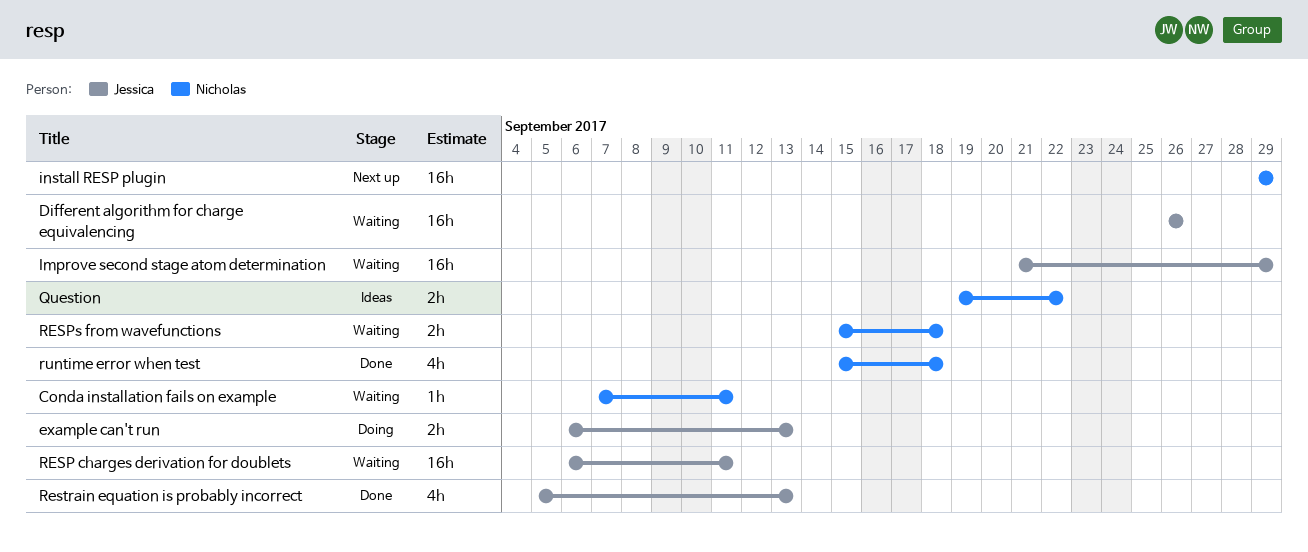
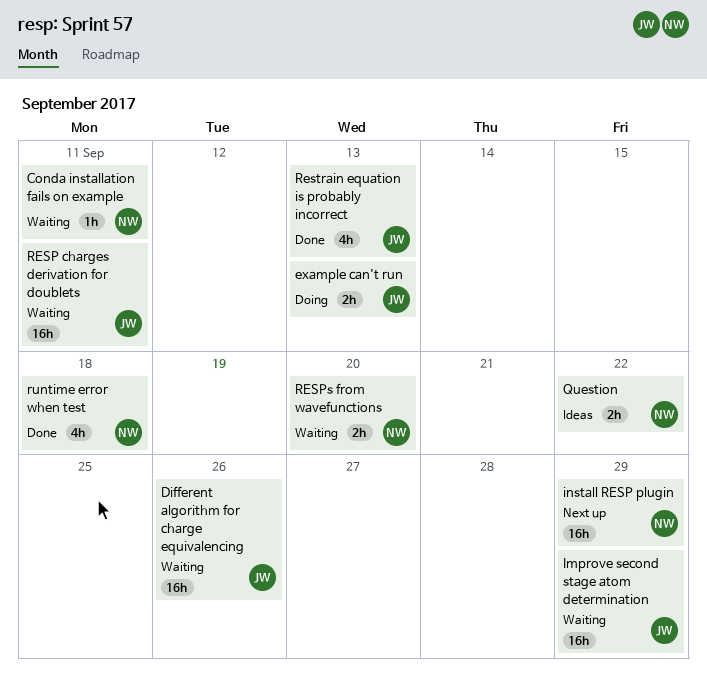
RESPs from wavefunctions, due: Sep 18 -> Sep 20

